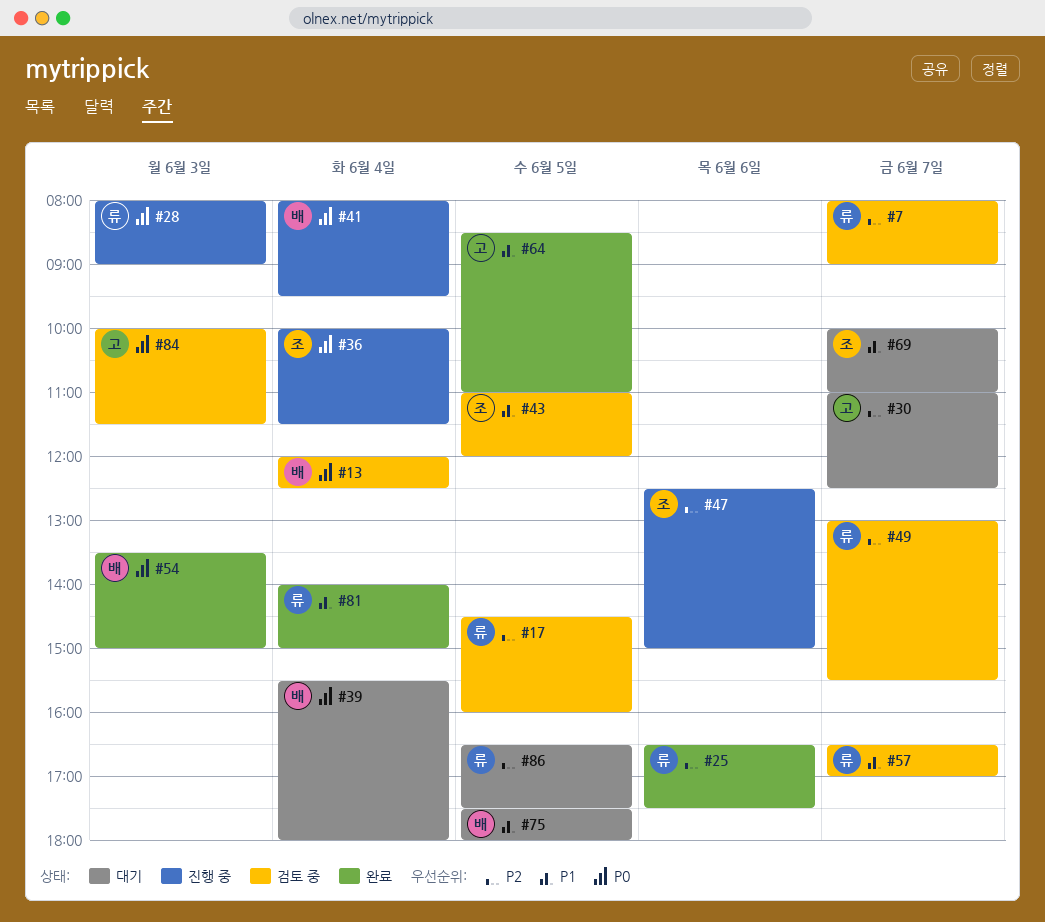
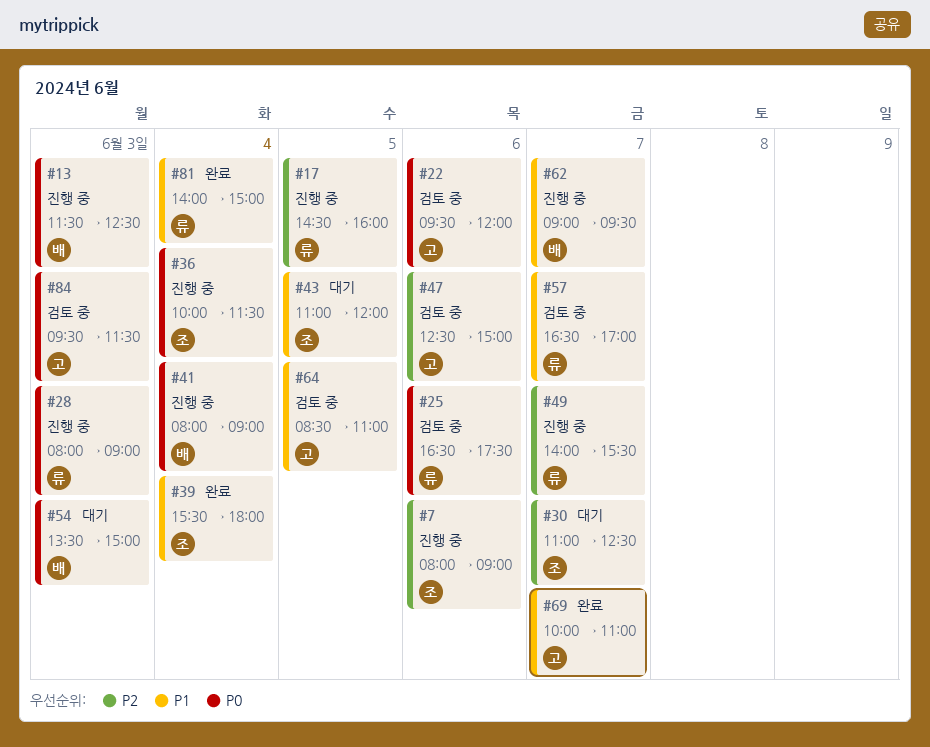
#7, status: 검토 중 -> 진행 중
#7, owner: 류 -> 조
#7, day: Jun 7 -> Jun 6
#13, status: 검토 중 -> 진행 중
#13, day: Jun 4 -> Jun 3
#13, begins: 12:00 -> 11:30
#17, status: 검토 중 -> 진행 중
#22: none -> present
#25, status: 완료 -> 검토 중
#25, priority: P2 -> P0
#30, owner: 고 -> 조
#39, status: 대기 -> 완료
#39, owner: 배 -> 조
#39, priority: P0 -> P1
#41, ends: 09:30 -> 09:00
#43, status: 검토 중 -> 대기
#47, status: 진행 중 -> 검토 중
#47, owner: 조 -> 고
#49, status: 검토 중 -> 진행 중
#49, begins: 13:00 -> 14:00
#54, status: 완료 -> 대기
#62: none -> present
#64, status: 완료 -> 검토 중
#69, status: 대기 -> 완료
#69, owner: 조 -> 고
#75: present -> none
#84, begins: 10:00 -> 09:30
#86: present -> none

